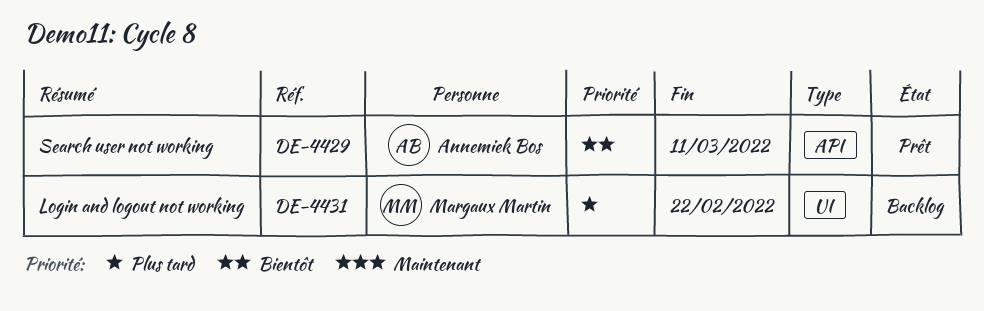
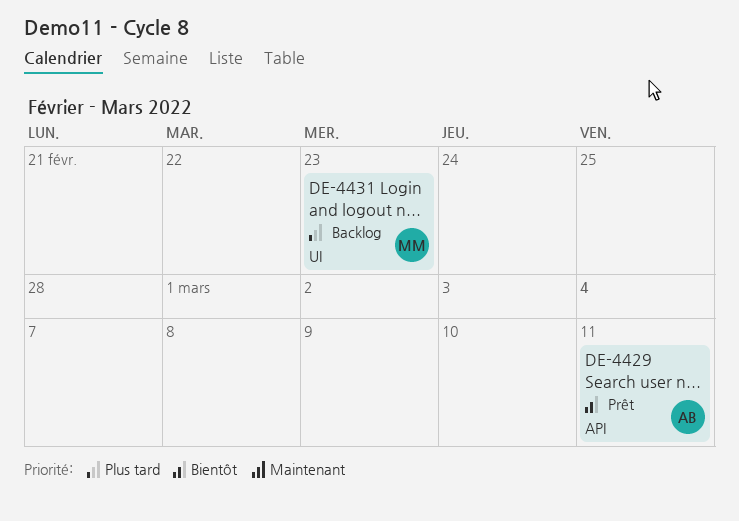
DE-4431, due: Feb 22 -> Feb 23

